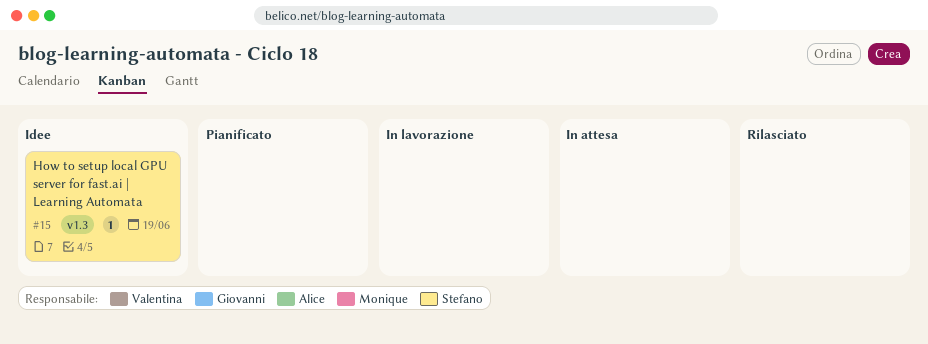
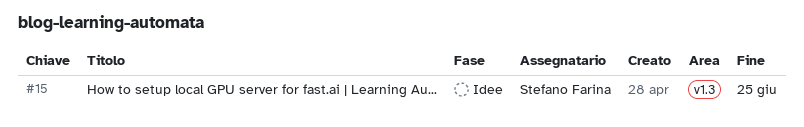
#15, due: Jun 19 -> Jun 25

